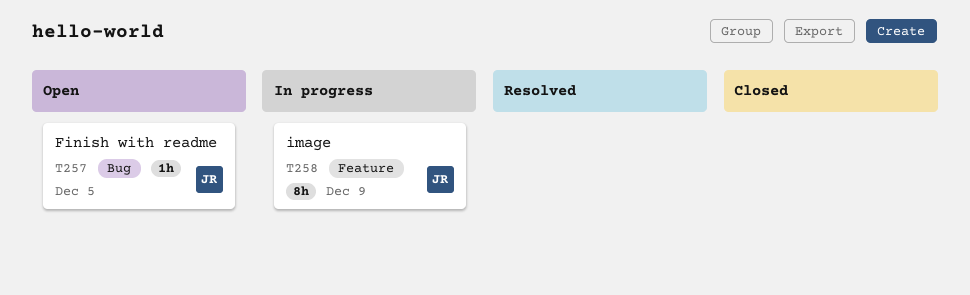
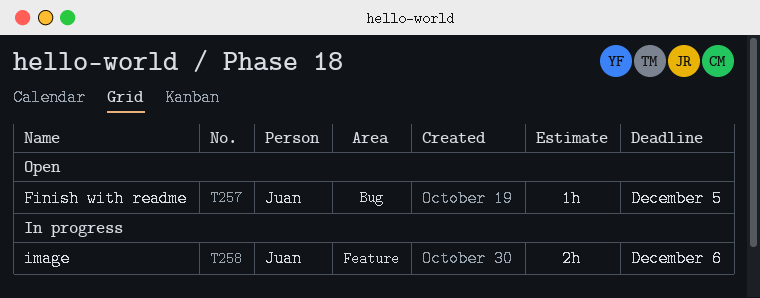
T258, estimate: 8h -> 2h
T258, due: Dec 9 -> Dec 6

